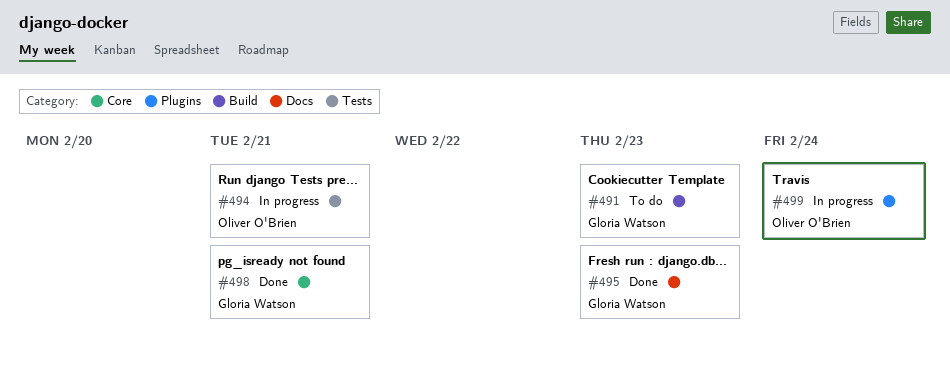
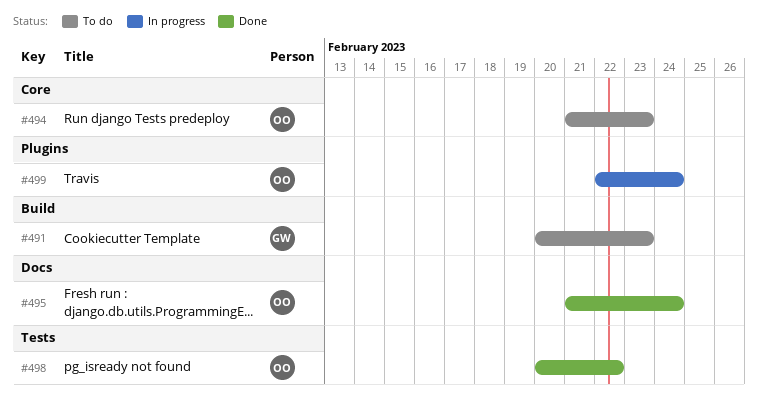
#494, status: In progress -> To do
#494, label: Tests -> Core
#494, due: Feb 21 -> Feb 23
#495, owner: Gloria Watson -> Oliver O'Brien
#495, due: Feb 23 -> Feb 24
#498, owner: Gloria Watson -> Oliver O'Brien
#498, label: Core -> Tests
#498, due: Feb 21 -> Feb 22

